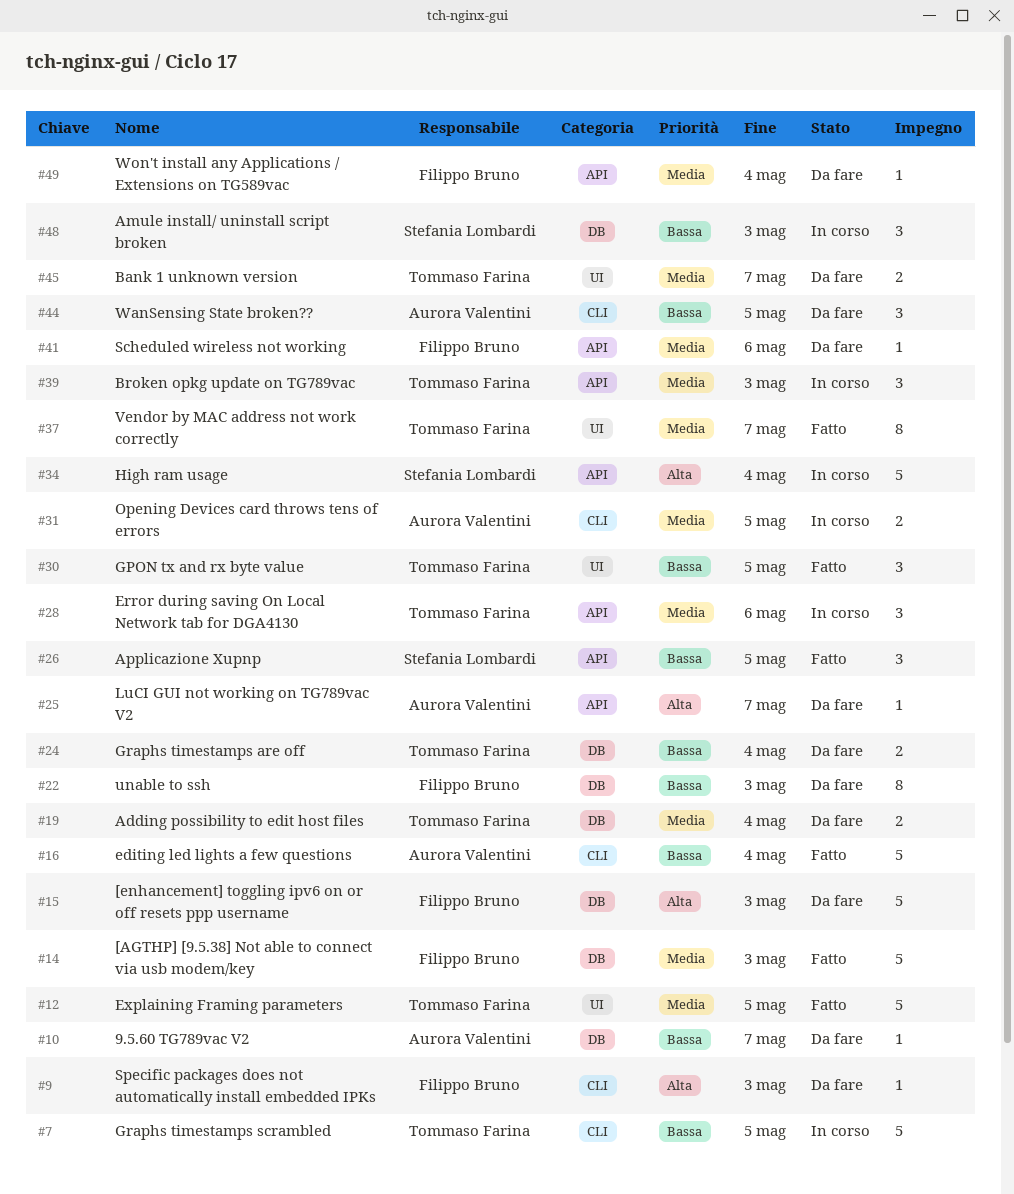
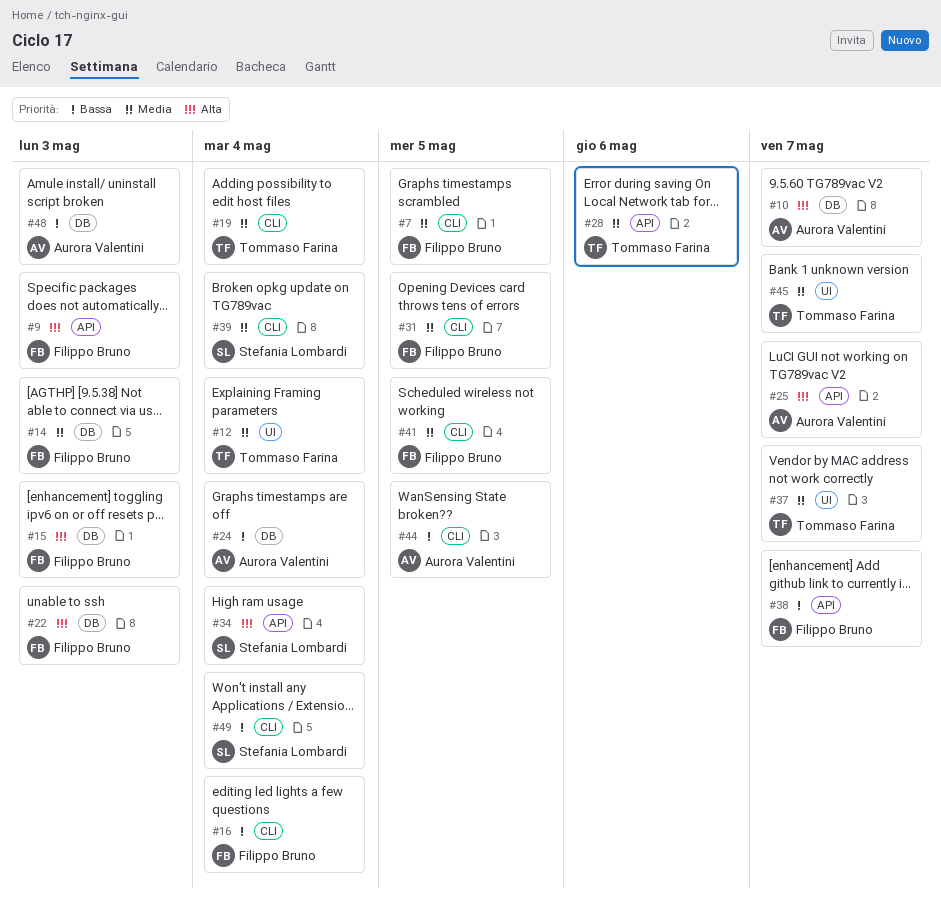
#7, owner: Tommaso Farina -> Filippo Bruno
#7, priority: Bassa -> Media
#9, label: CLI -> API
#10, priority: Bassa -> Alta
#12, due: May 5 -> May 4
#16, owner: Aurora Valentini -> Filippo Bruno
#19, label: DB -> CLI
#22, priority: Bassa -> Alta
#24, owner: Tommaso Farina -> Aurora Valentini
#26: present -> none
#30: present -> none
#31, owner: Aurora Valentini -> Filippo Bruno
#38: none -> present
#39, owner: Tommaso Farina -> Stefania Lombardi
#39, label: API -> CLI
#39, due: May 3 -> May 4
#41, label: API -> CLI
#41, due: May 6 -> May 5
#48, owner: Stefania Lombardi -> Aurora Valentini
#49, owner: Filippo Bruno -> Stefania Lombardi
#49, priority: Media -> Bassa
#49, label: API -> CLI

